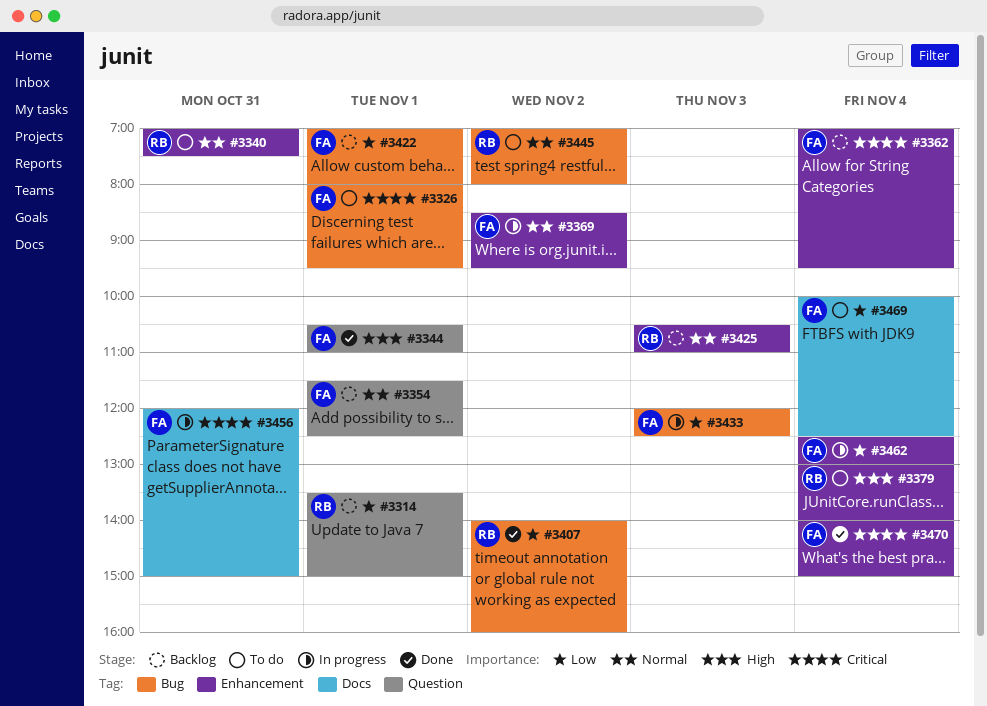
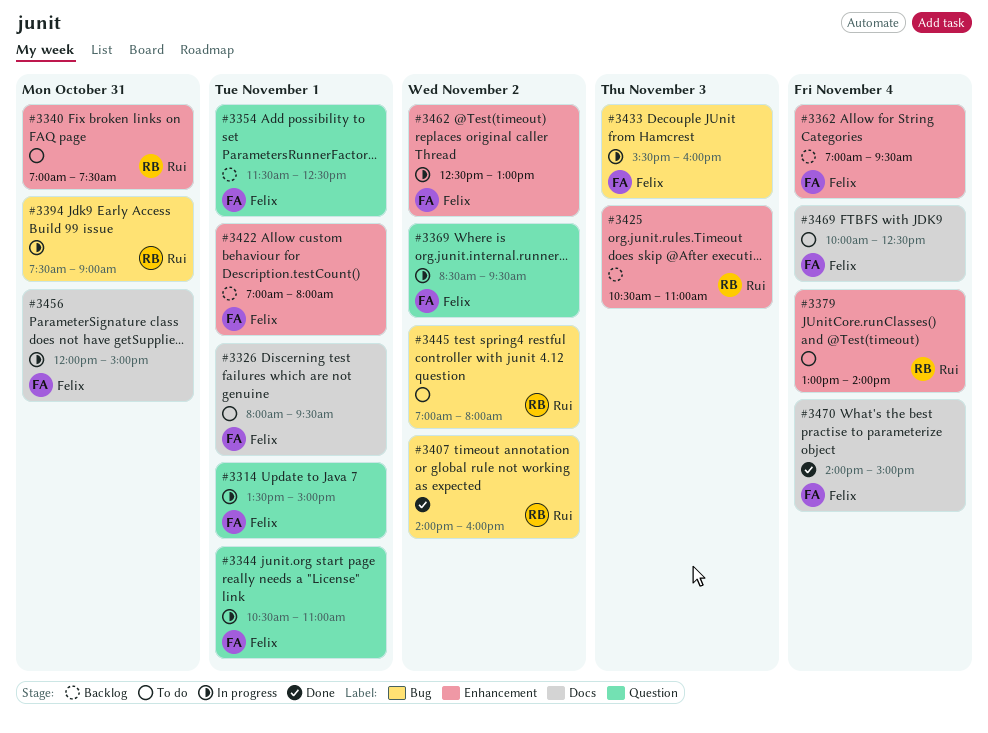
#3314, status: Backlog -> In progress
#3314, owner: Rui -> Felix
#3326, label: Bug -> Docs
#3344, status: Done -> In progress
#3369, label: Enhancement -> Question
#3394: none -> present
#3422, label: Bug -> Enhancement
#3433, begins: 12:00 -> 15:30
#3433, ends: 12:30 -> 16:00
#3462, day: Nov 4 -> Nov 2
#3470, label: Enhancement -> Docs

